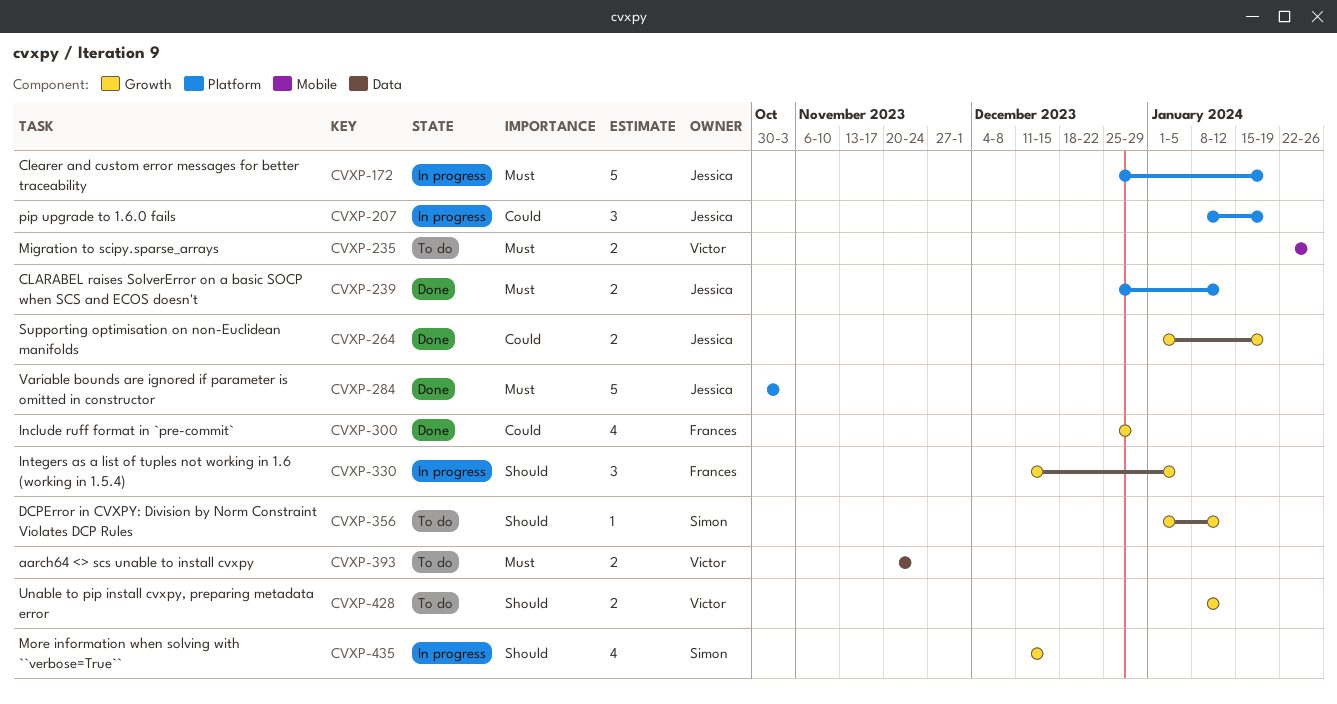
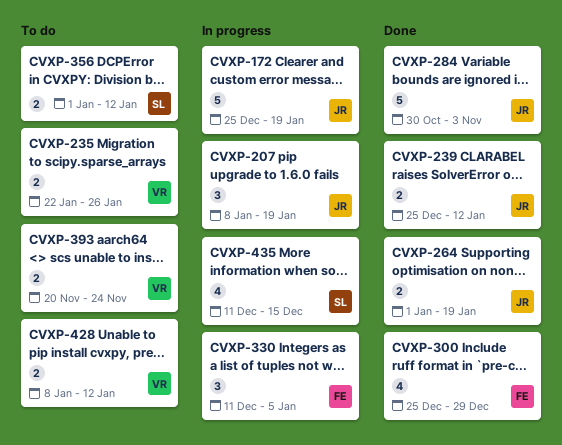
CVXP-356, estimate: 1 -> 2

